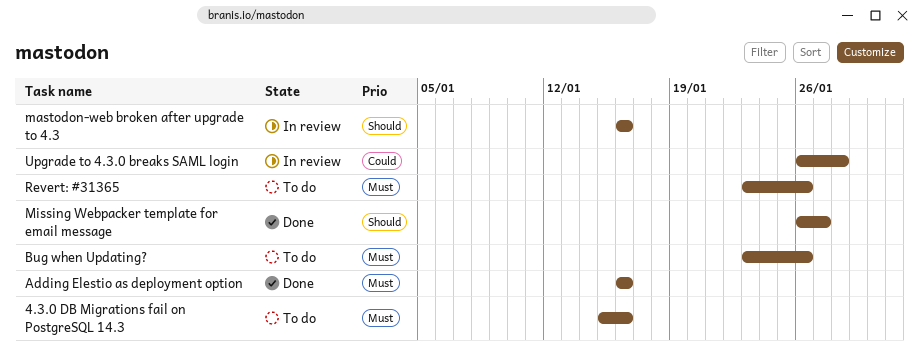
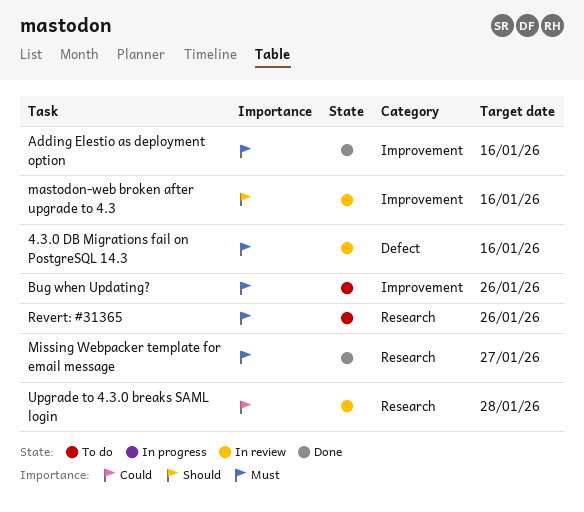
4.3.0 DB Migrations fail on PostgreSQL 14.3, status: To do -> In review
Missing Webpacker template for email message, priority: Should -> Must

